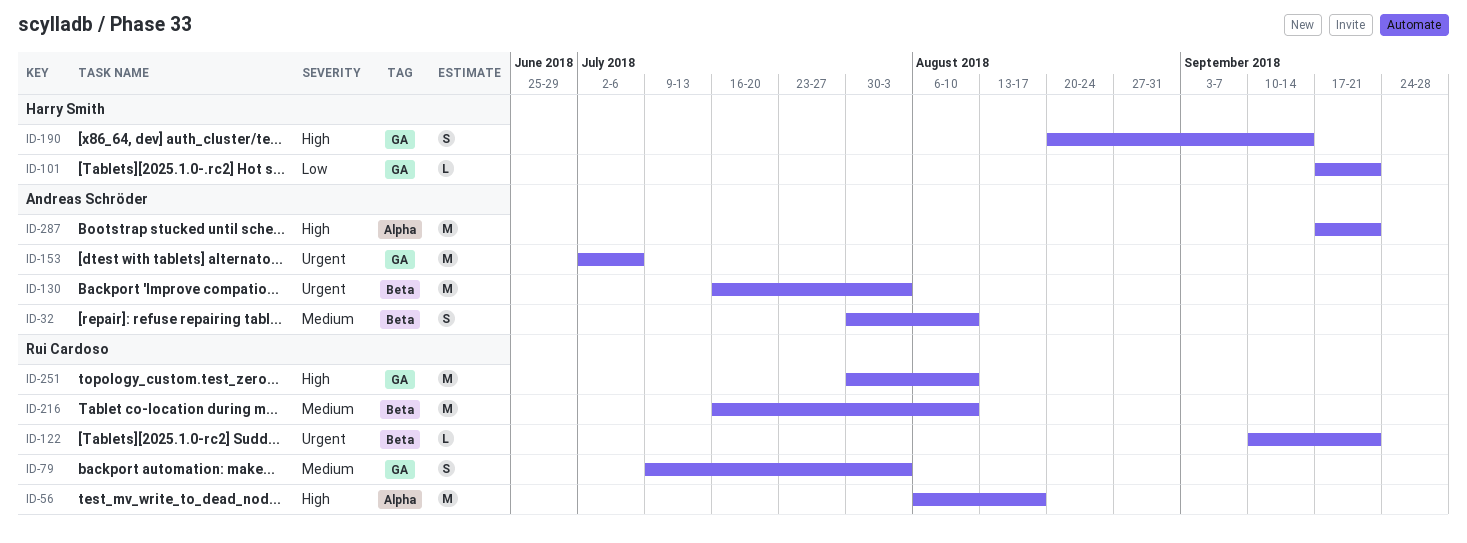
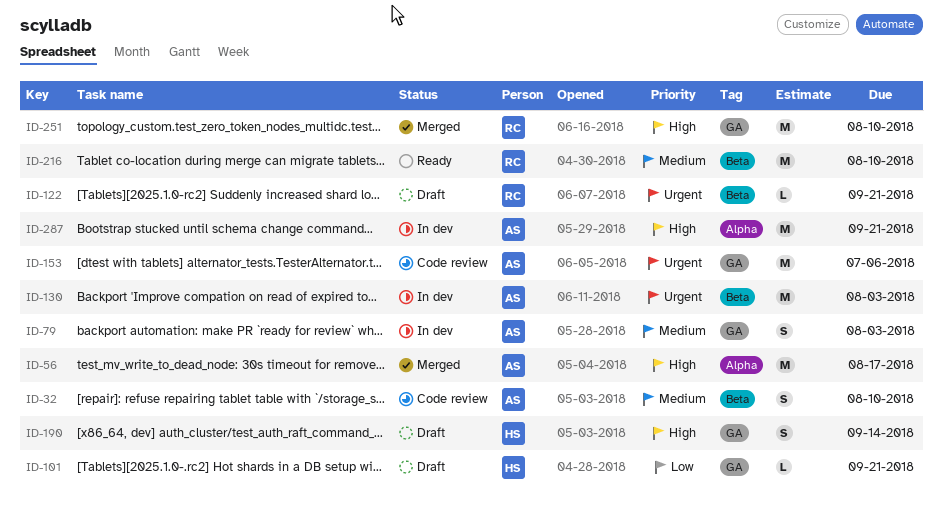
ID-56, owner: Rui Cardoso -> Andreas Schröder
ID-79, owner: Rui Cardoso -> Andreas Schröder

